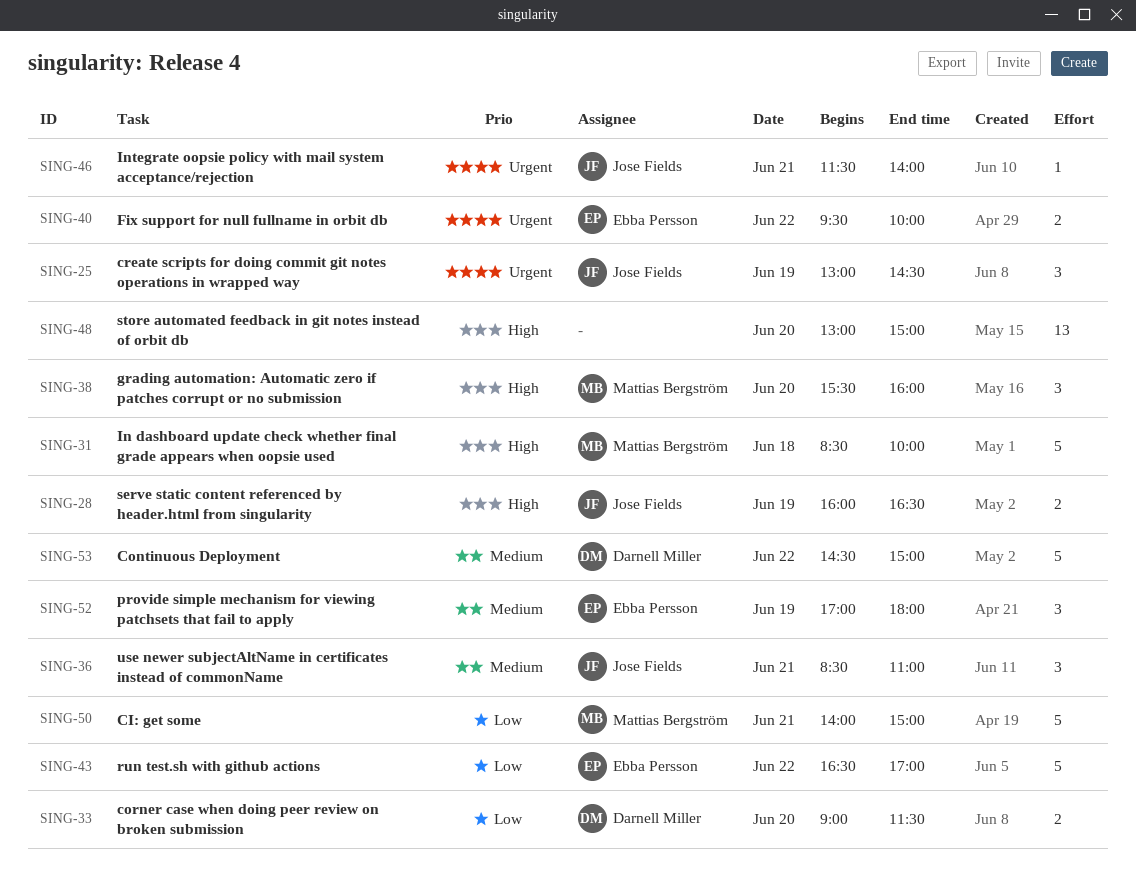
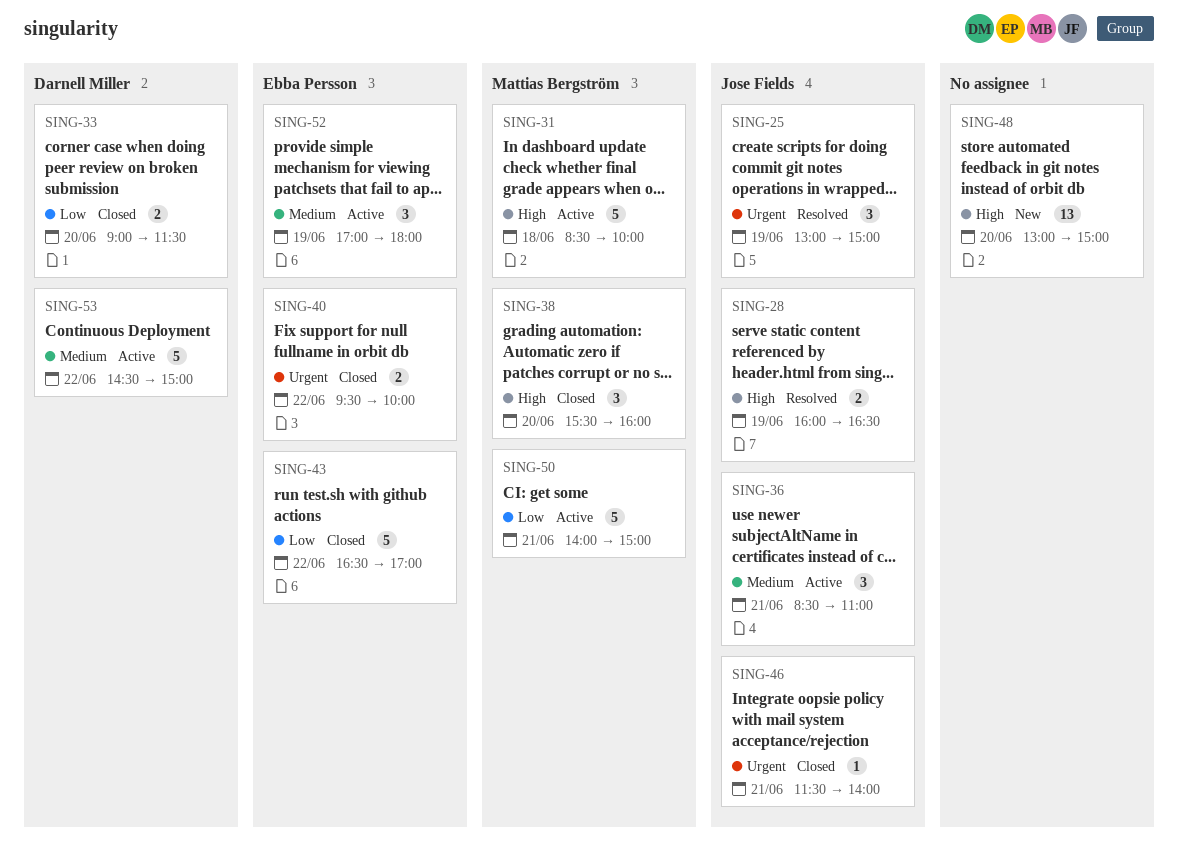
SING-25, ends: 14:30 -> 15:00

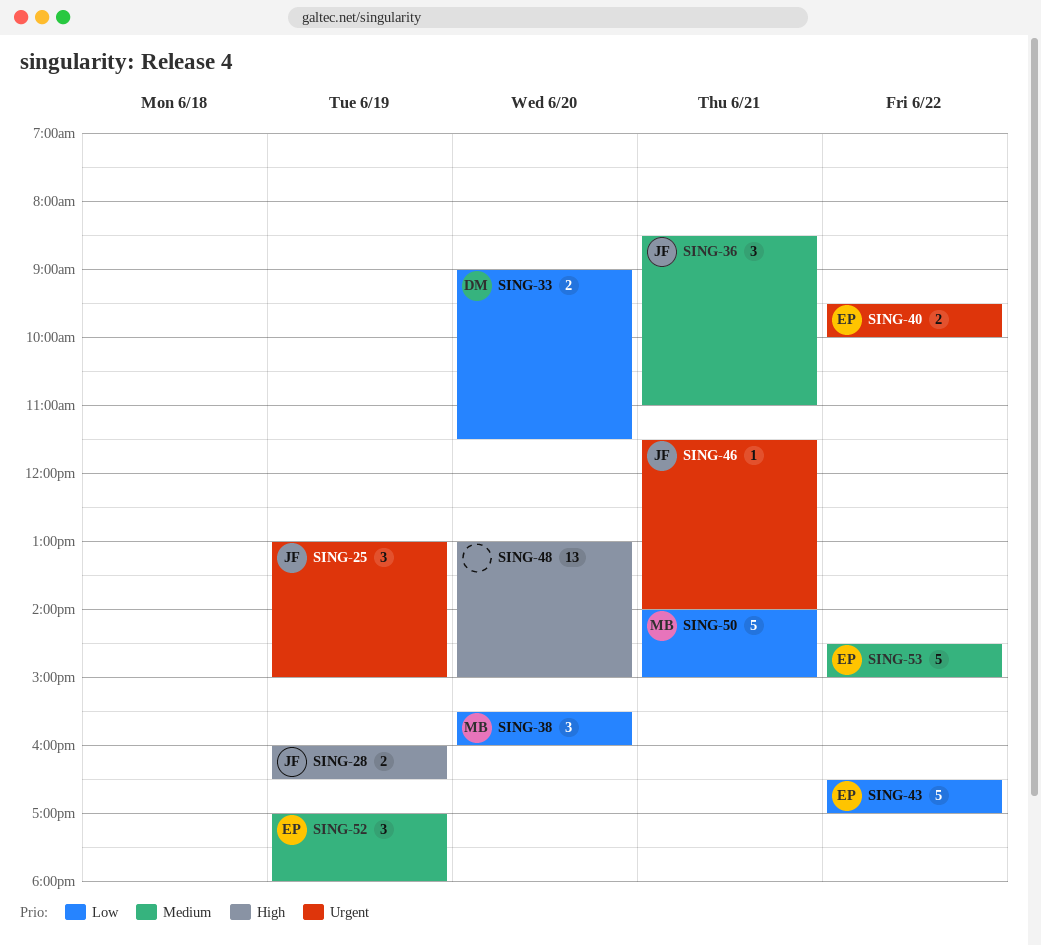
SING-31: present -> none
SING-38, priority: High -> Low
SING-53, owner: Darnell Miller -> Ebba Persson

